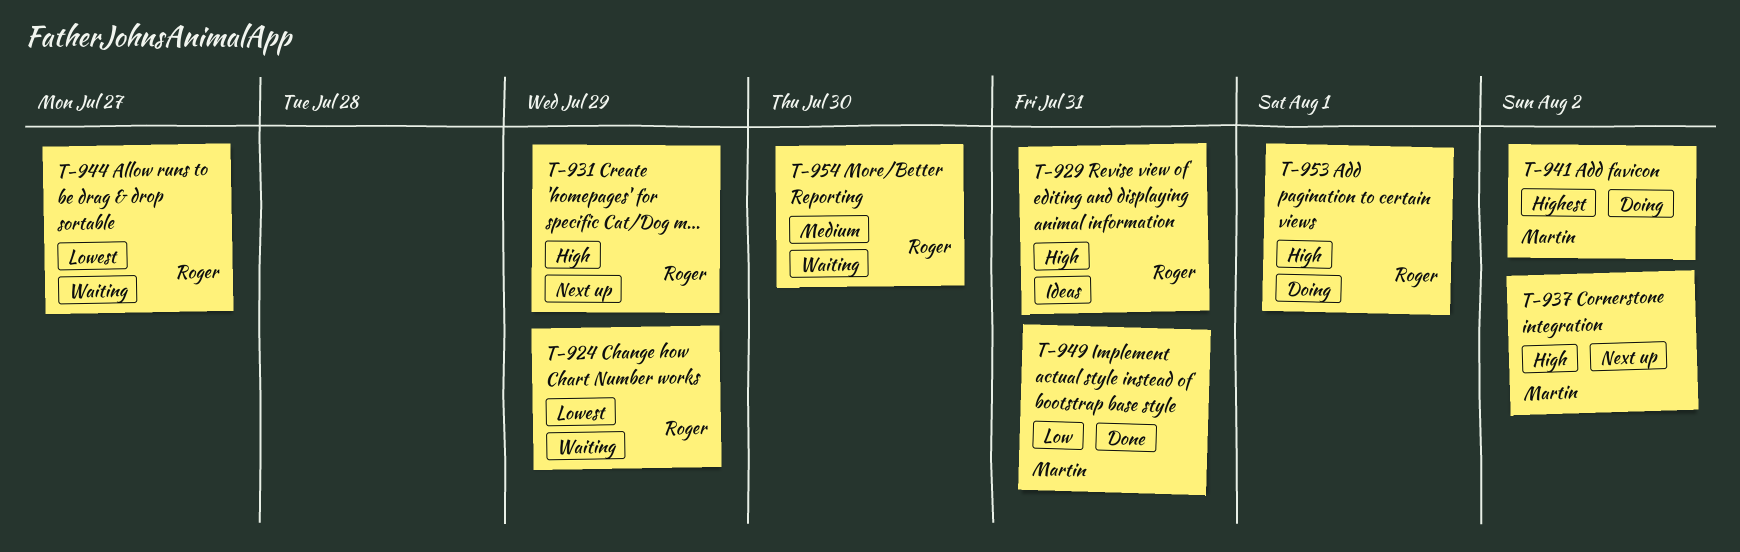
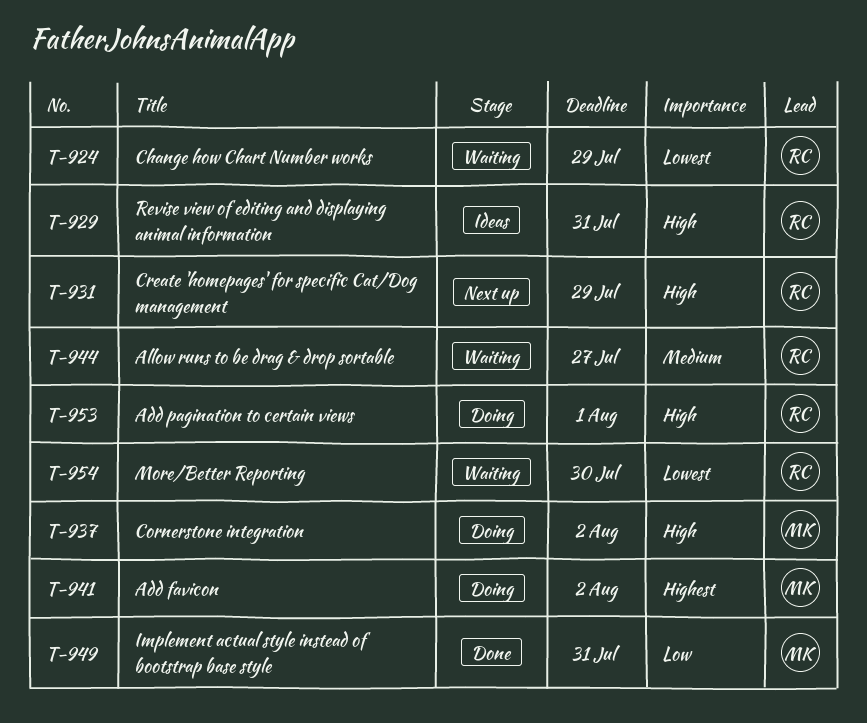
T-937, status: Next up -> Doing
T-944, priority: Lowest -> Medium
T-954, priority: Medium -> Lowest

